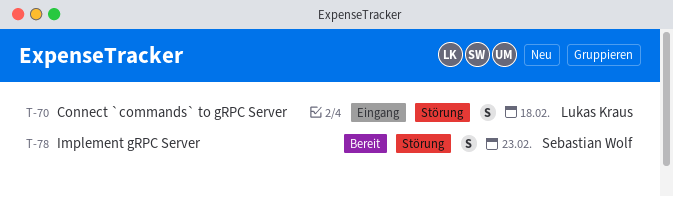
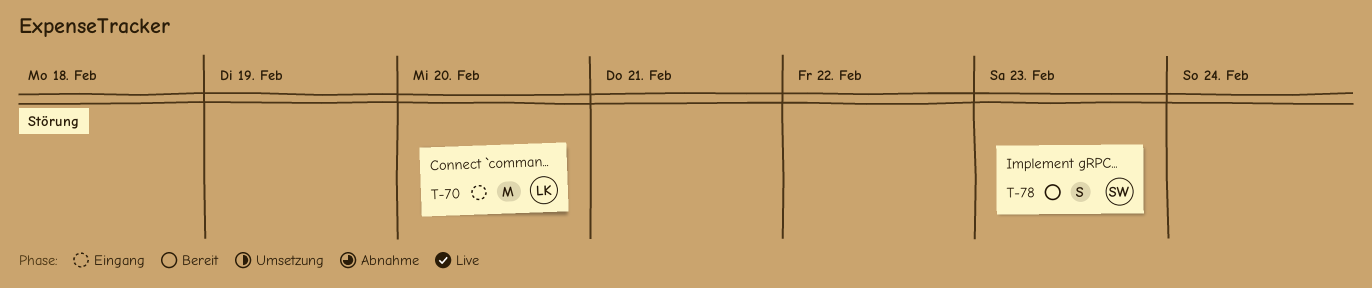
T-70, estimate: S -> M
T-70, due: Feb 18 -> Feb 20

